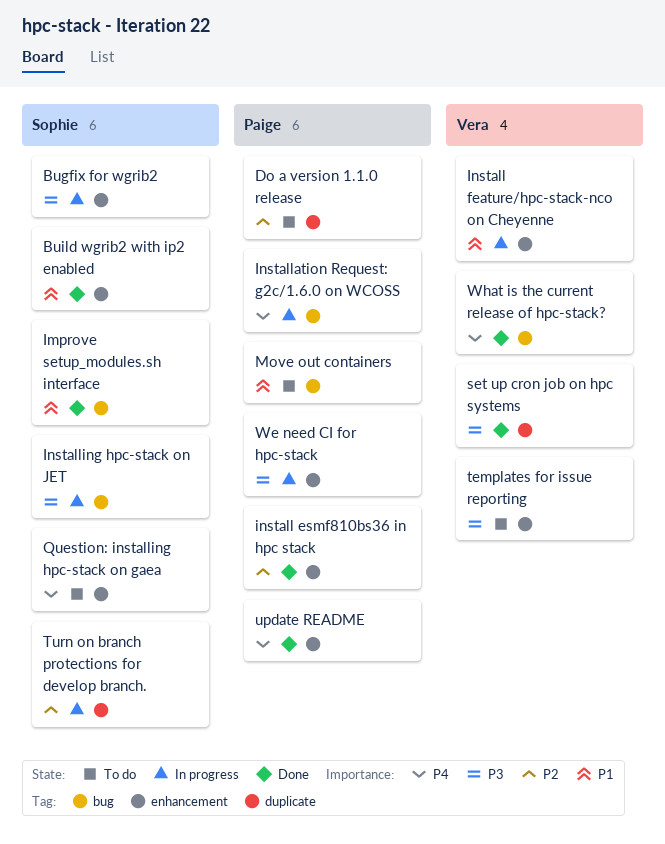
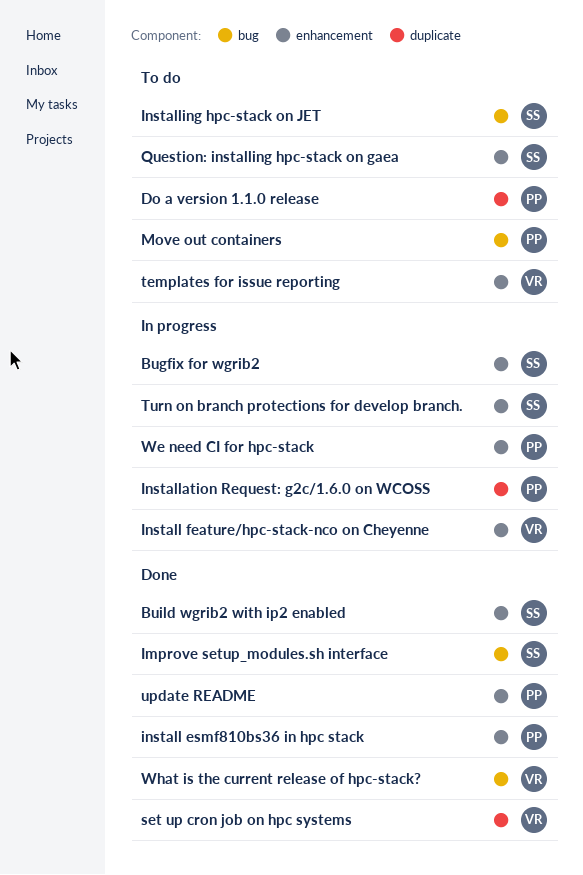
Installation Request: g2c/1.6.0 on WCOSS, label: bug -> duplicate
Installing hpc-stack on JET, status: In progress -> To do
Turn on branch protections for develop branch., label: duplicate -> enhancement

